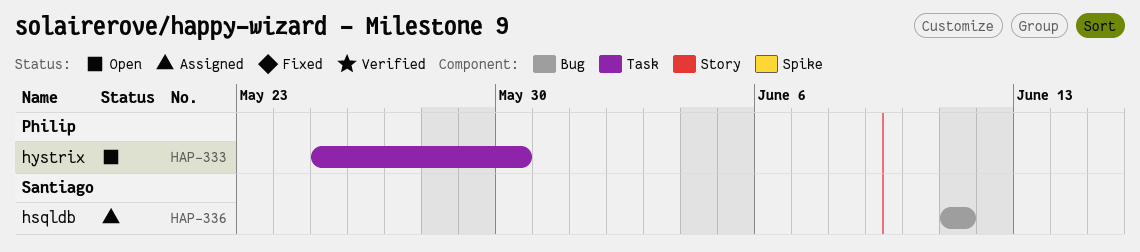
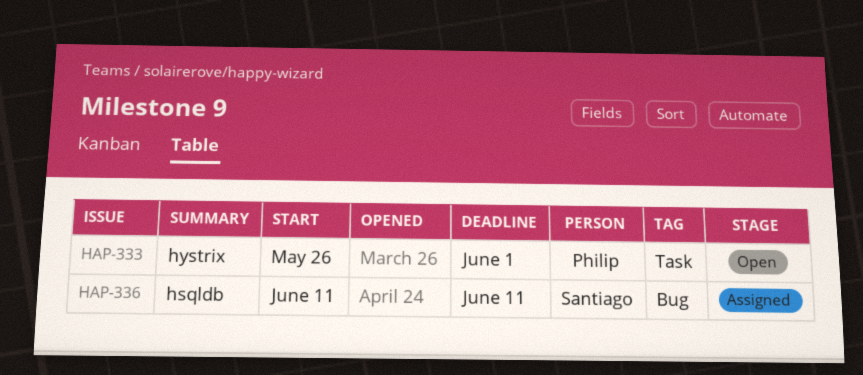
HAP-333, start: May 25 -> May 26
HAP-333, due: May 30 -> Jun 1

